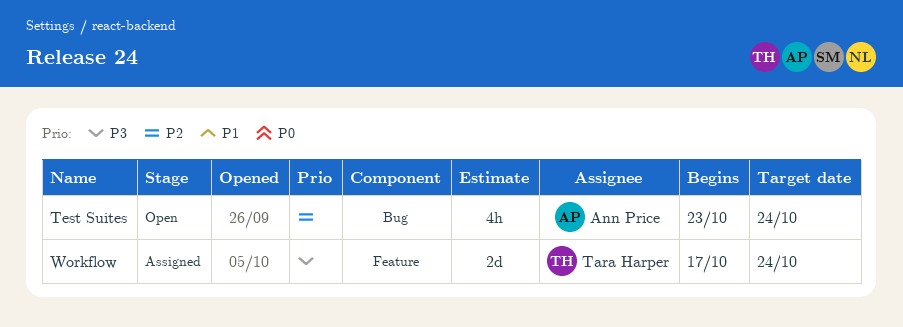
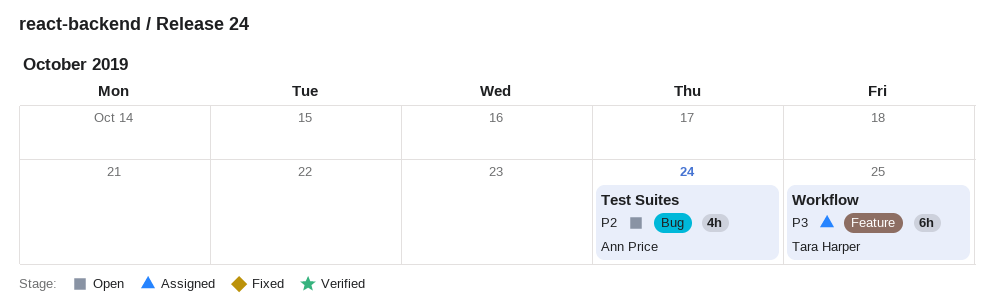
Workflow, estimate: 2d -> 6h
Workflow, due: Oct 24 -> Oct 25

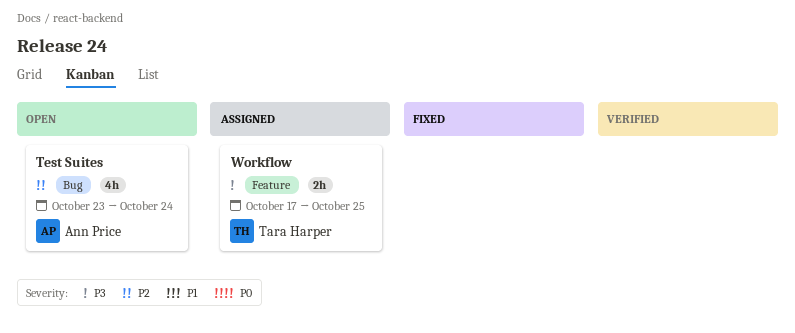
Workflow, estimate: 6h -> 2h

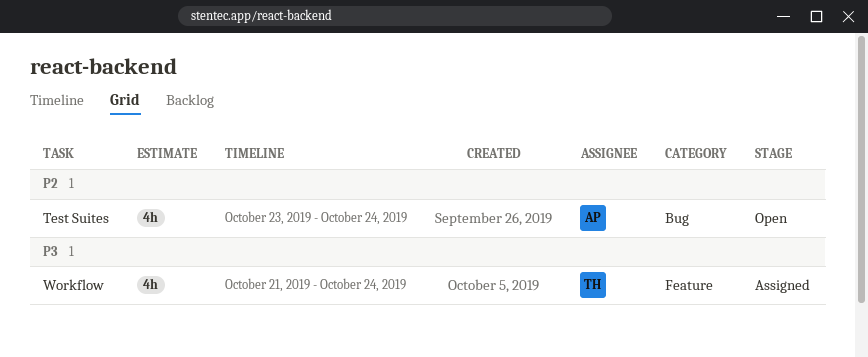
Workflow, estimate: 2h -> 4h
Workflow, start: Oct 17 -> Oct 21
Workflow, due: Oct 25 -> Oct 24

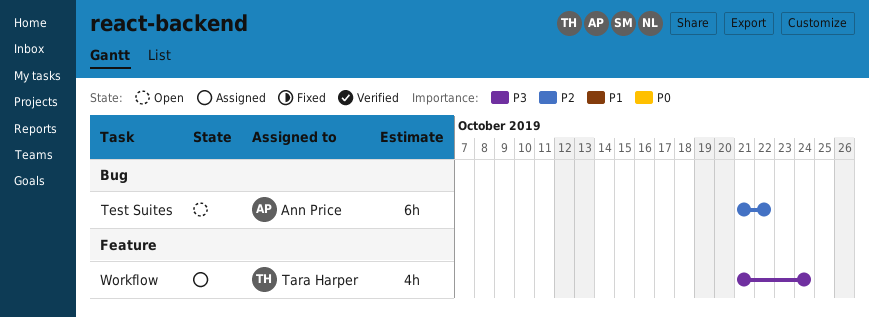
Test Suites, estimate: 4h -> 6h
Test Suites, start: Oct 23 -> Oct 21
Test Suites, due: Oct 24 -> Oct 22

